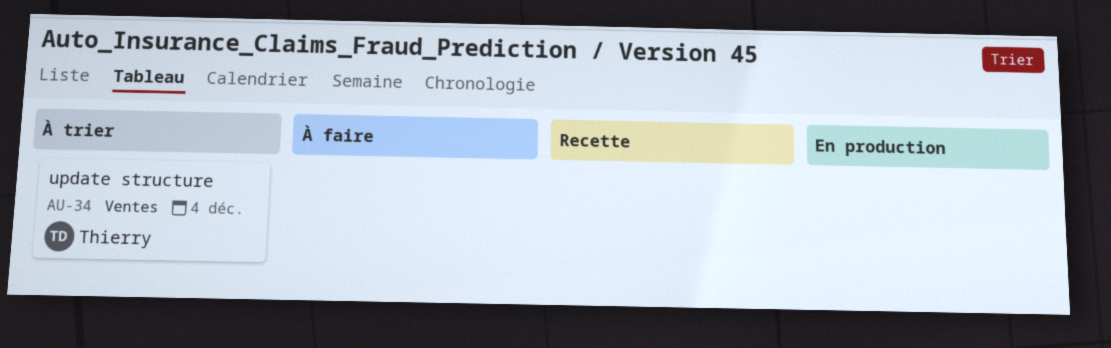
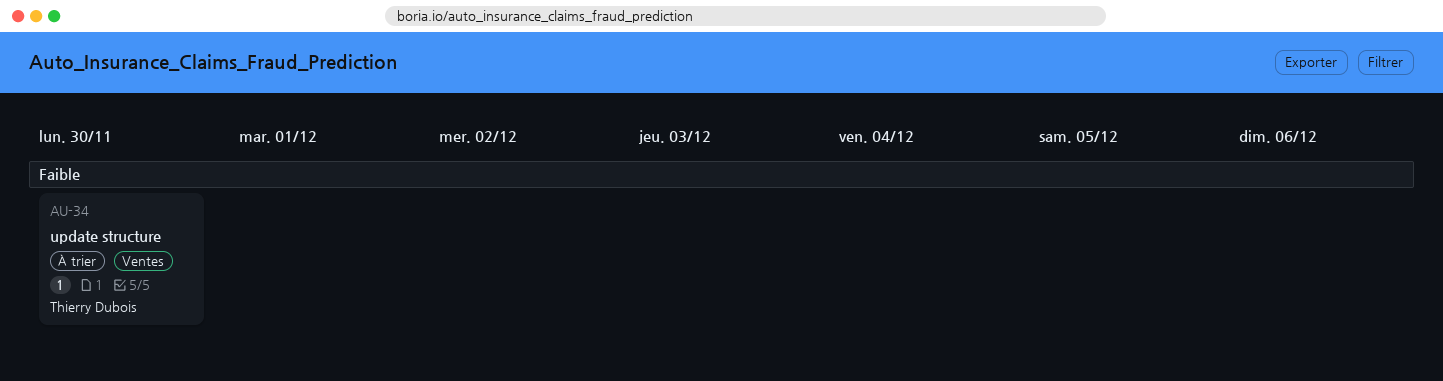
AU-34, due: Dec 4 -> Nov 30

